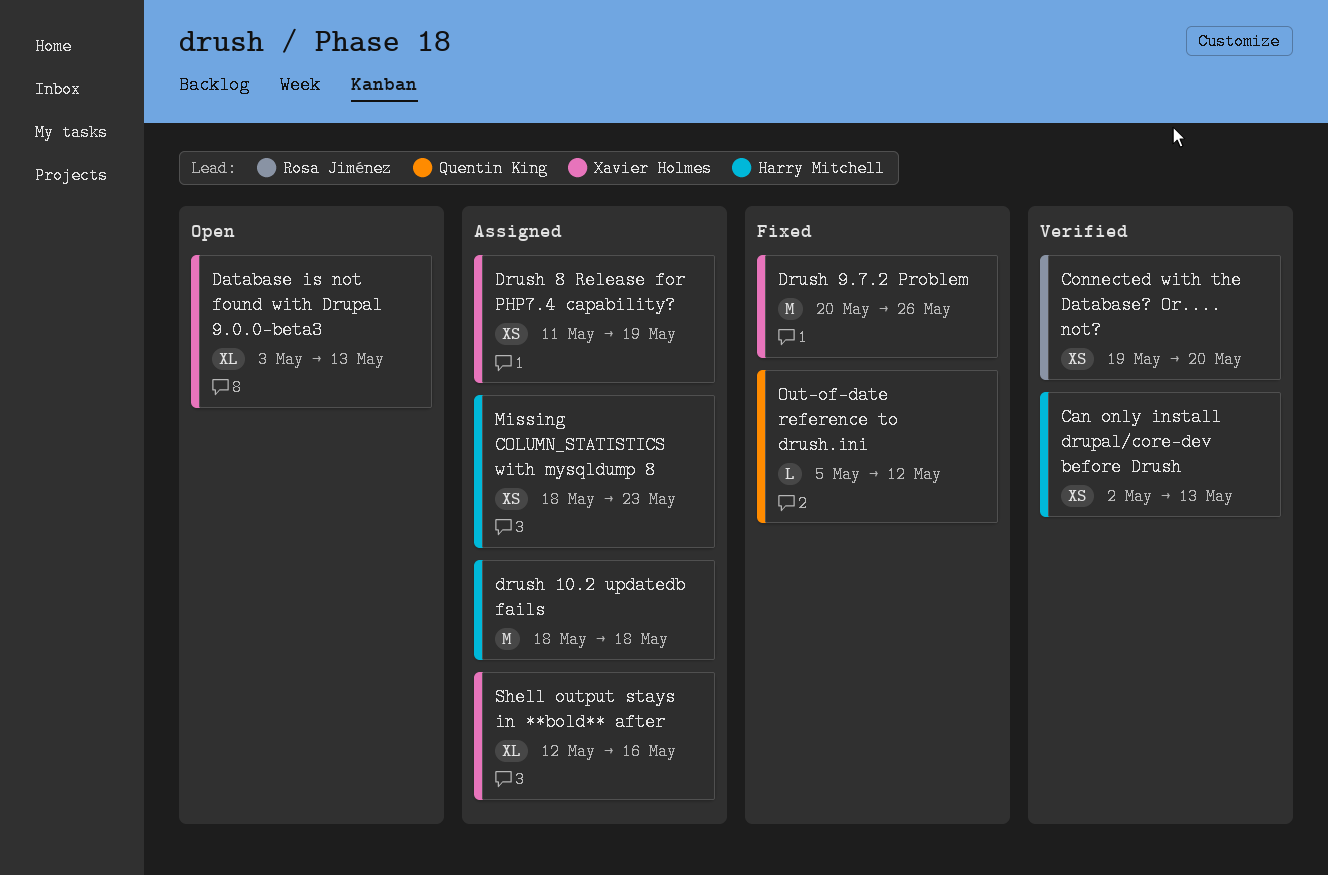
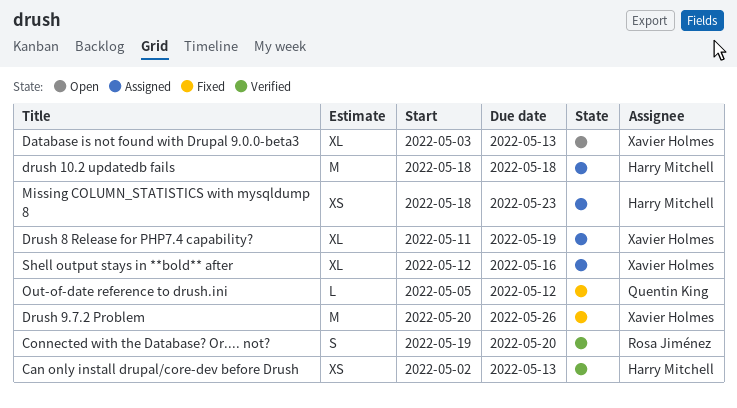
Connected with the Database? Or.... not?, estimate: XS -> S
Drush 8 Release for PHP7.4 capability?, estimate: XS -> XL

